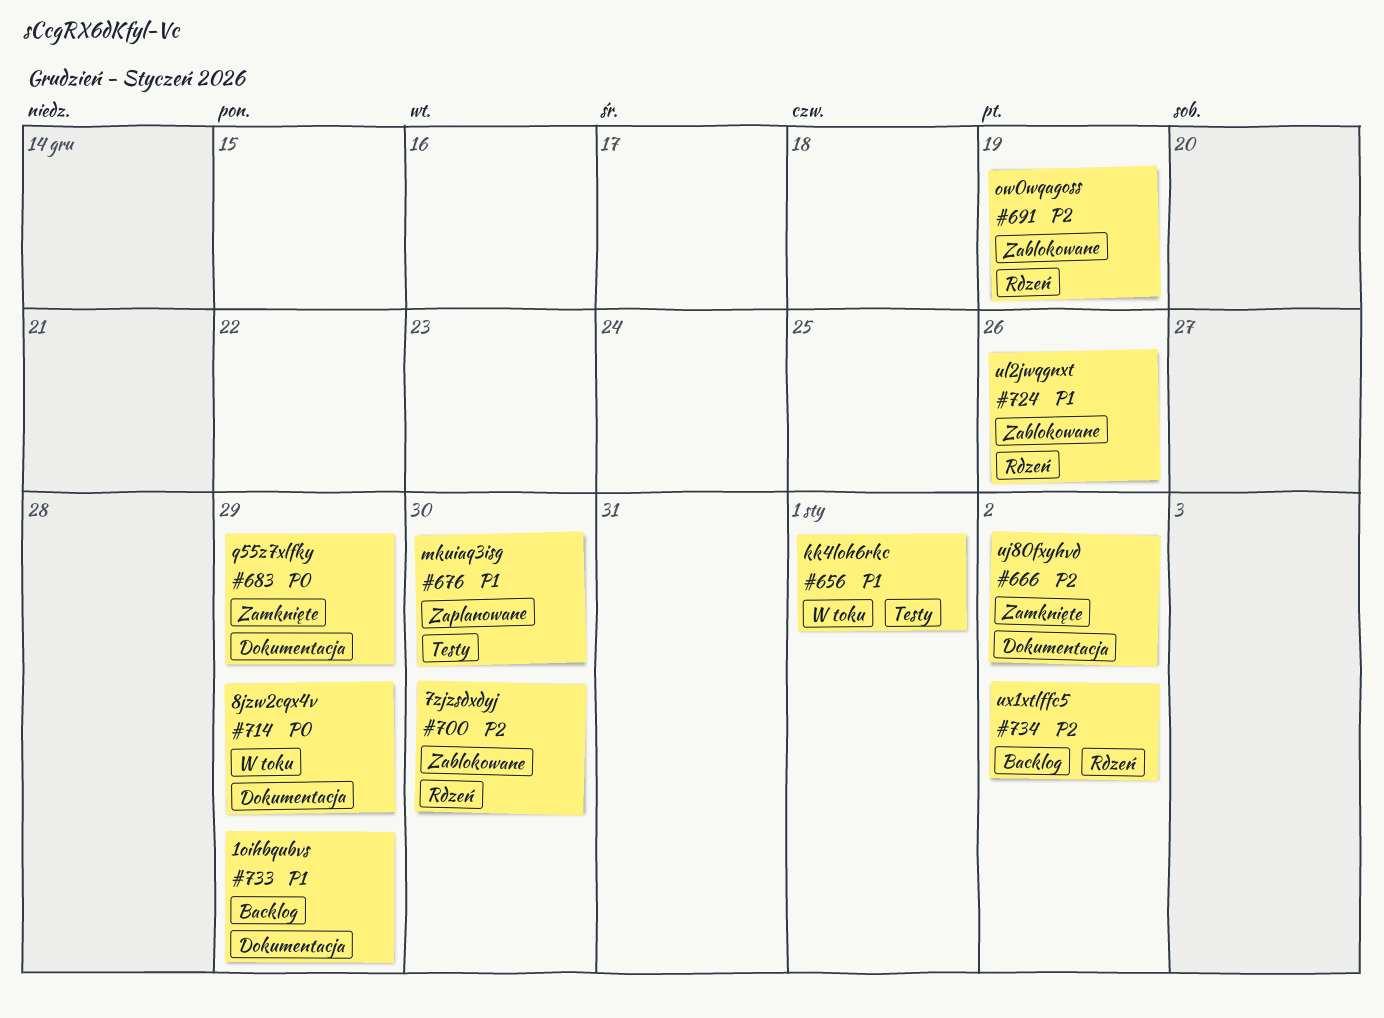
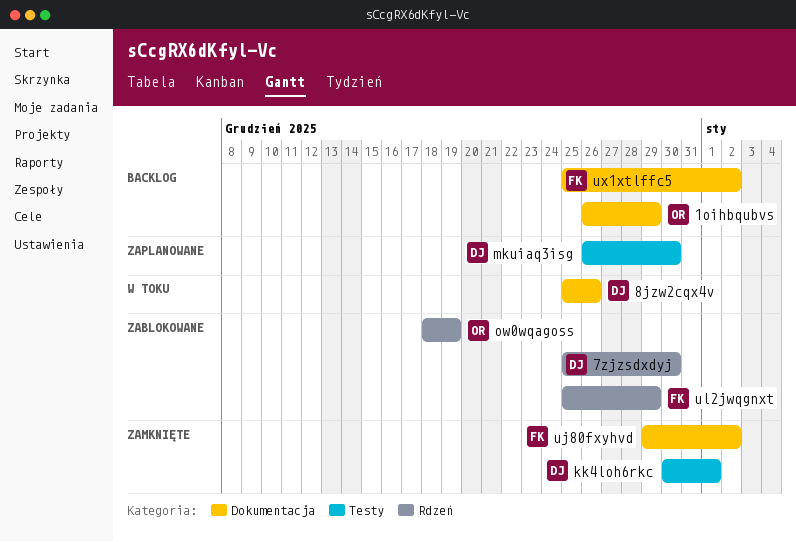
8jzw2cqx4v, due: Dec 29 -> Dec 26
kk4loh6rkc, status: W toku -> Zamknięte
q55z7xlfky: present -> none
ul2jwqgnxt, due: Dec 26 -> Dec 29
ux1xtlffc5, label: Rdzeń -> Dokumentacja

